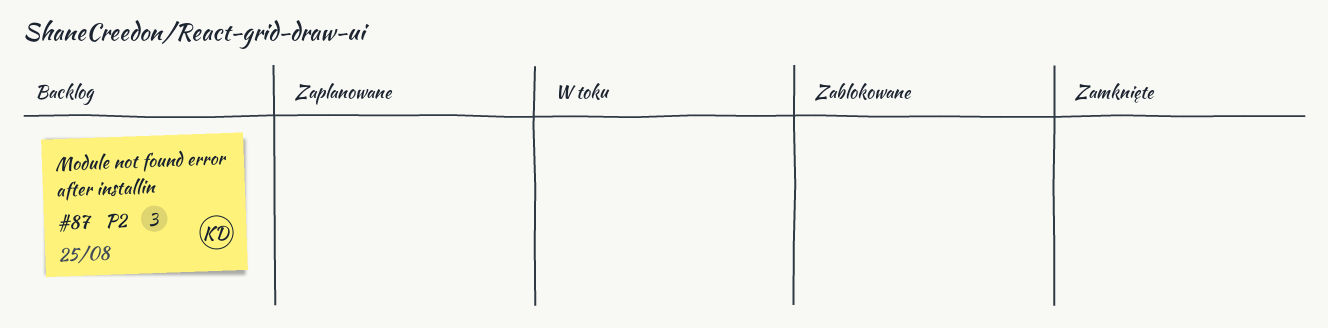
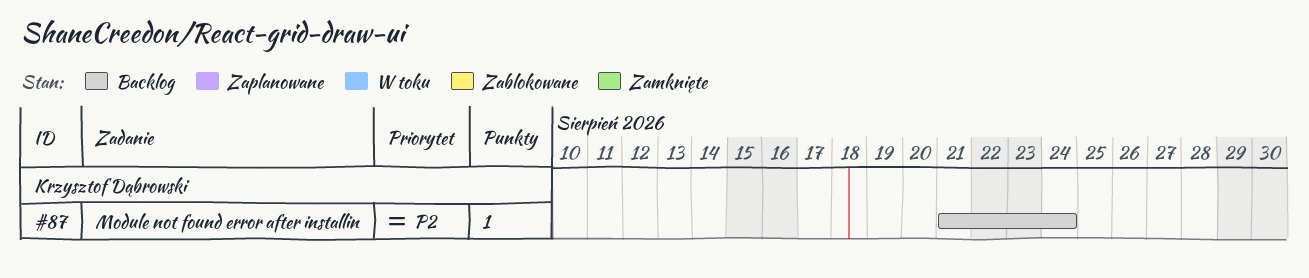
#87, estimate: 3 -> 1
#87, due: Aug 25 -> Aug 24

